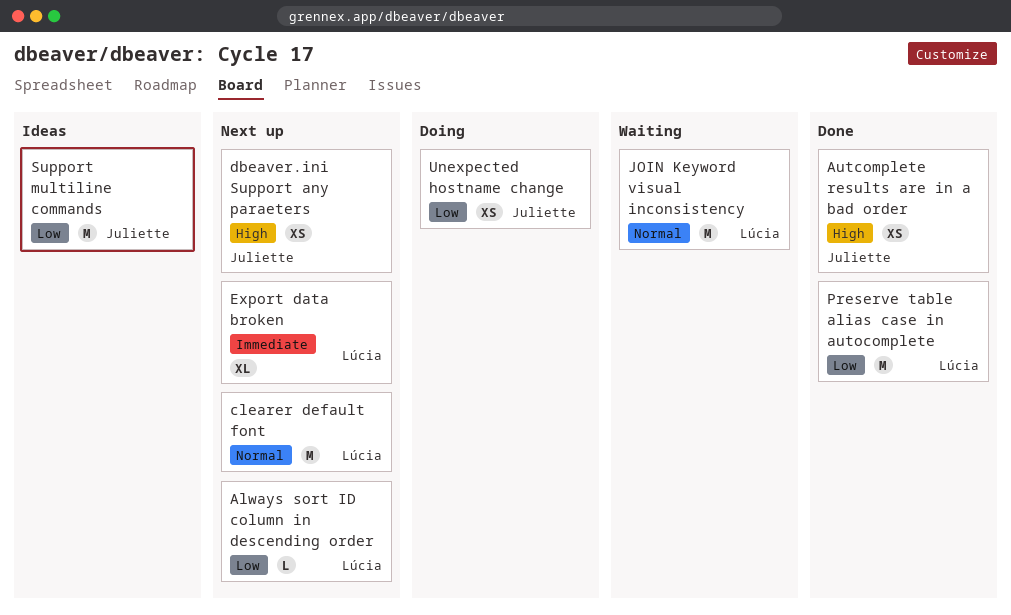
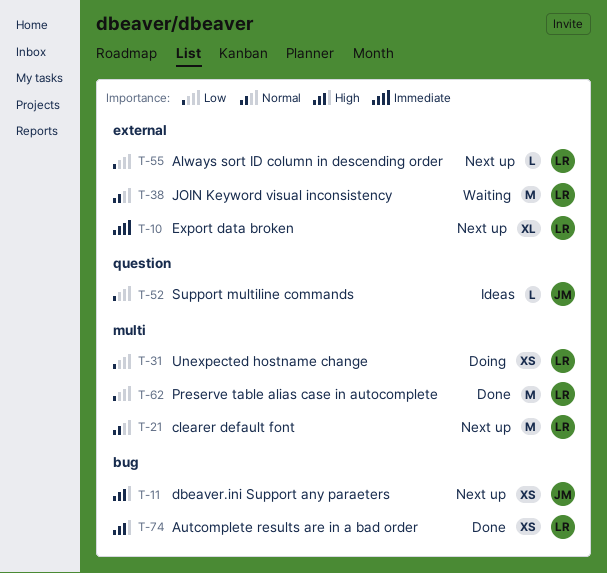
Autcomplete results are in a bad order, owner: Juliette -> Lúcia
Support multiline commands, estimate: M -> L
Unexpected hostname change, owner: Juliette -> Lúcia

